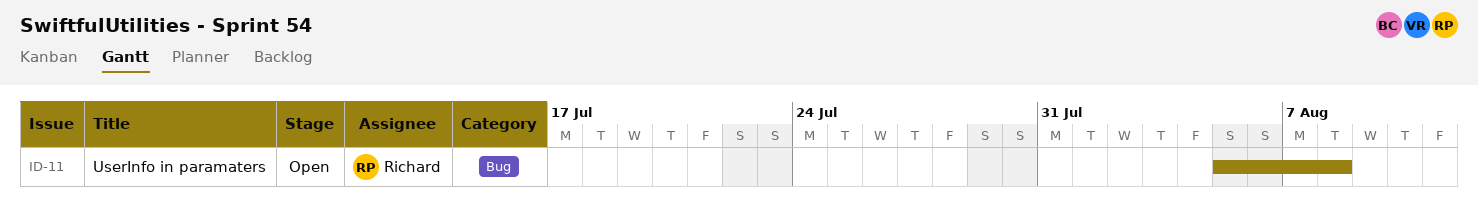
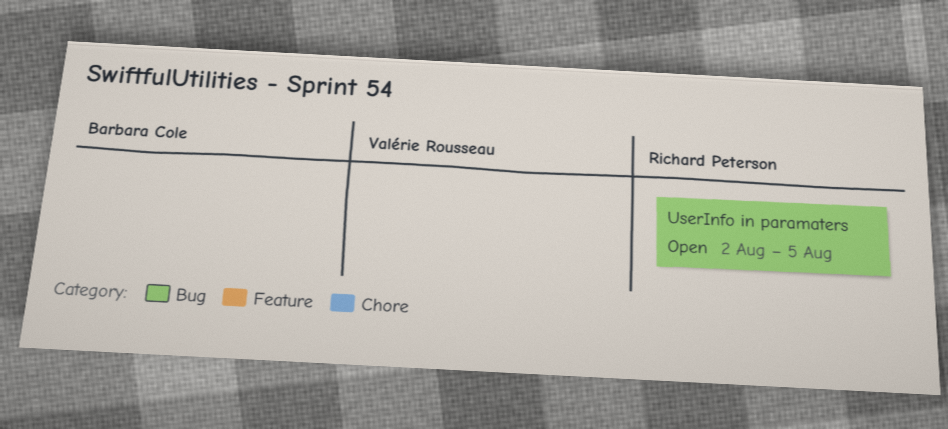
UserInfo in paramaters, start: Aug 5 -> Aug 2
UserInfo in paramaters, due: Aug 8 -> Aug 5

